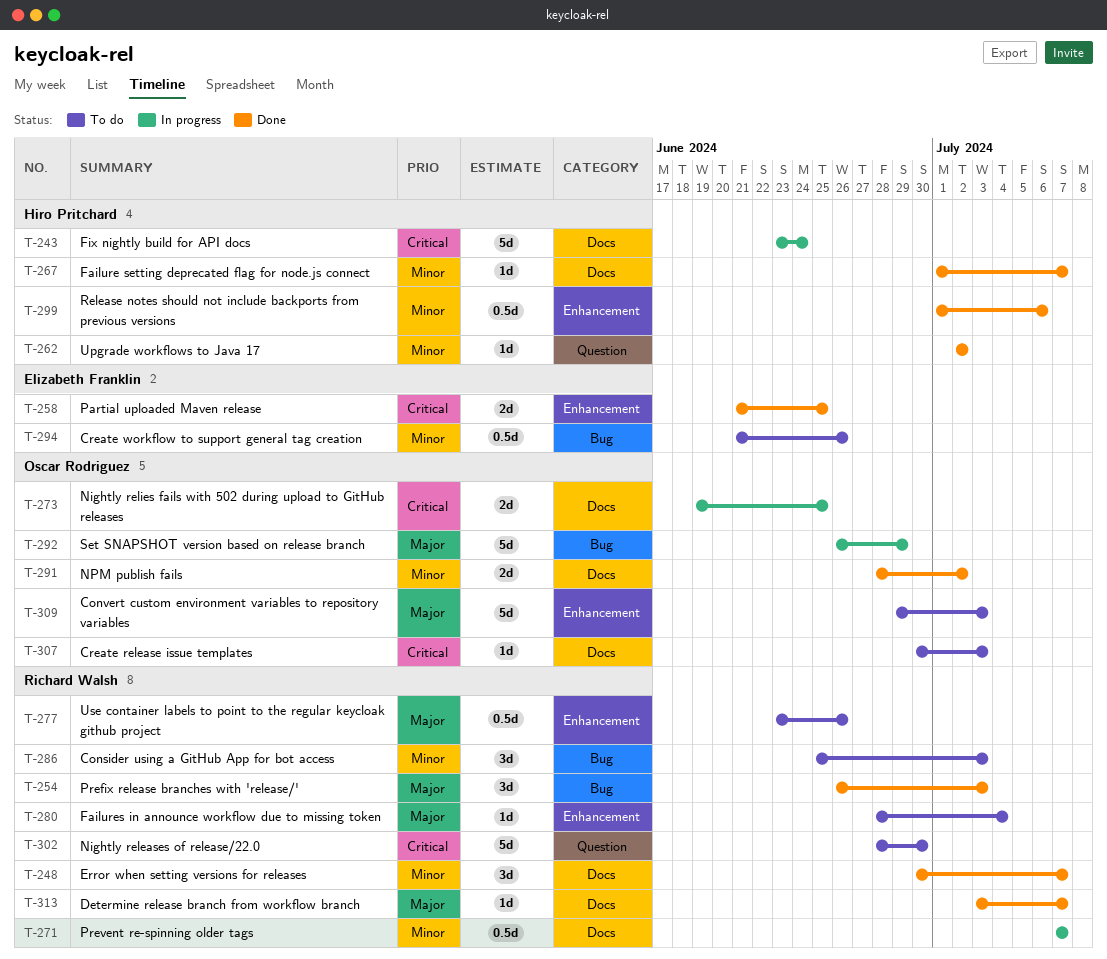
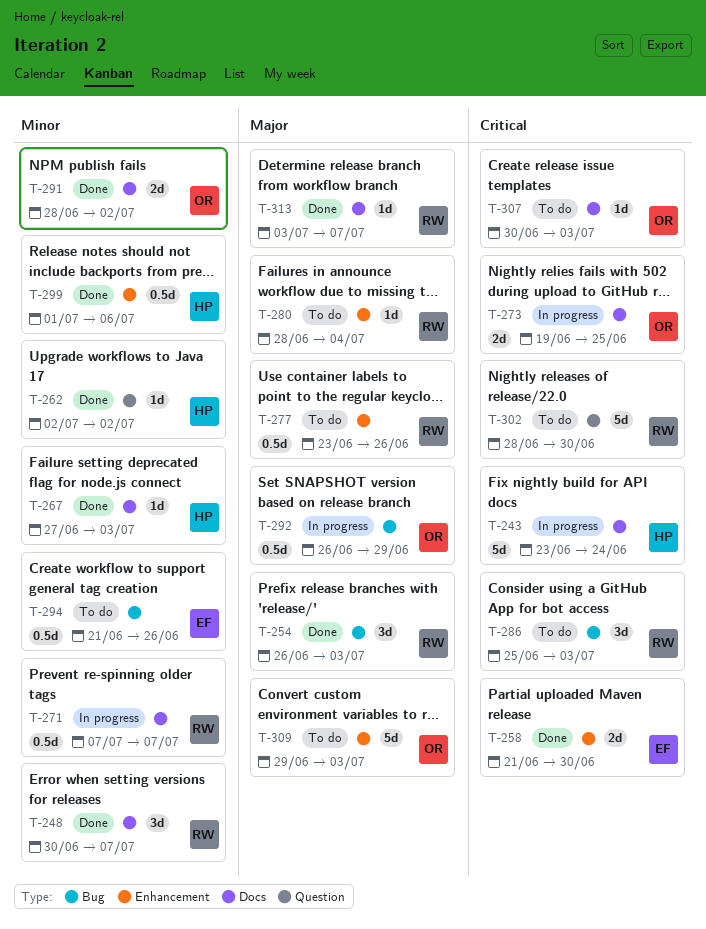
T-258, due: Jun 25 -> Jun 30
T-267, start: Jul 1 -> Jun 27
T-267, due: Jul 7 -> Jul 3
T-286, priority: Minor -> Critical
T-292, estimate: 5d -> 0.5d

